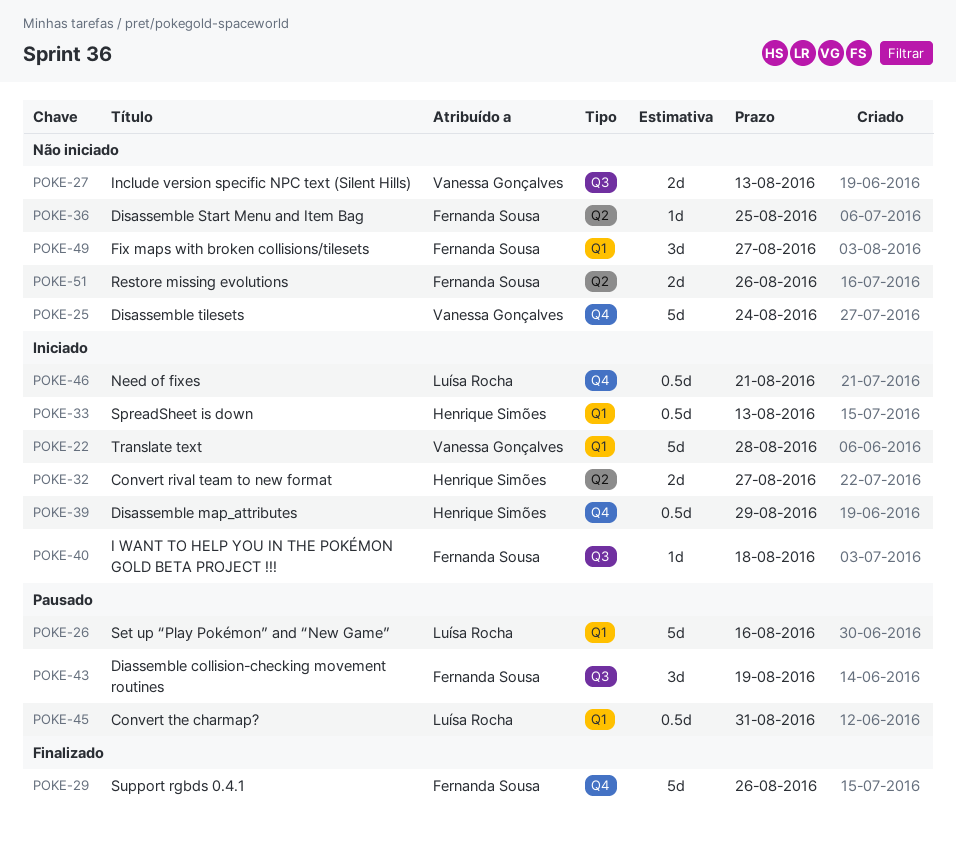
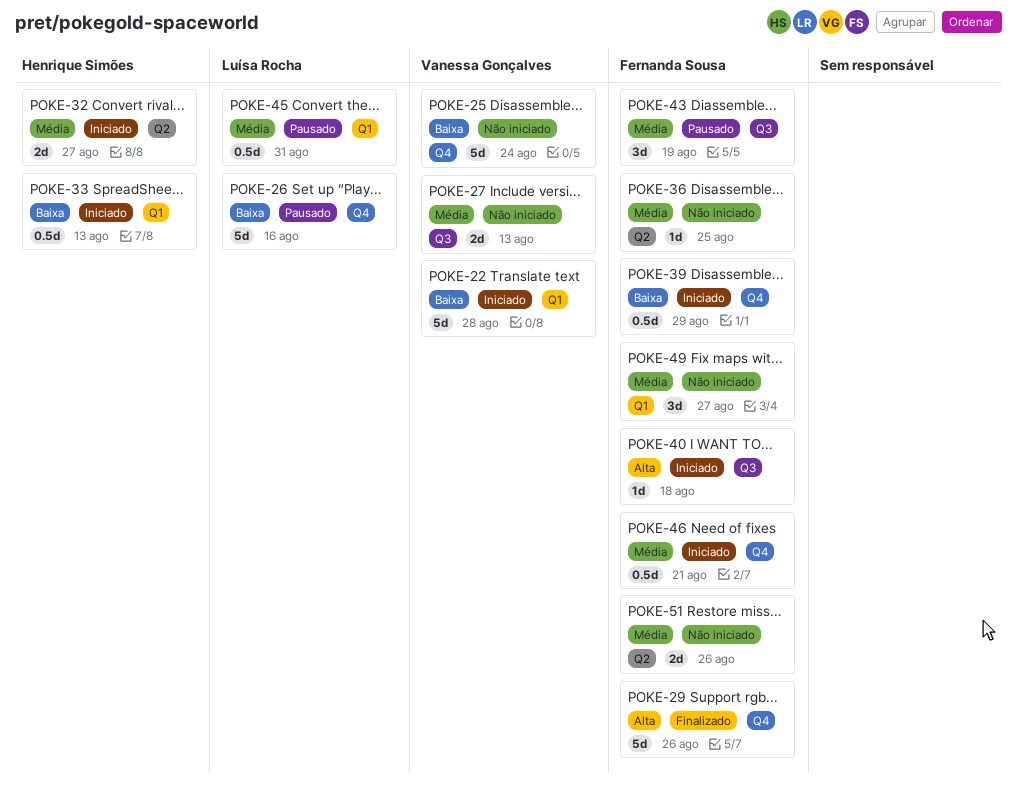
POKE-26, label: Q1 -> Q4
POKE-39, owner: Henrique Simões -> Fernanda Sousa
POKE-46, owner: Luísa Rocha -> Fernanda Sousa

